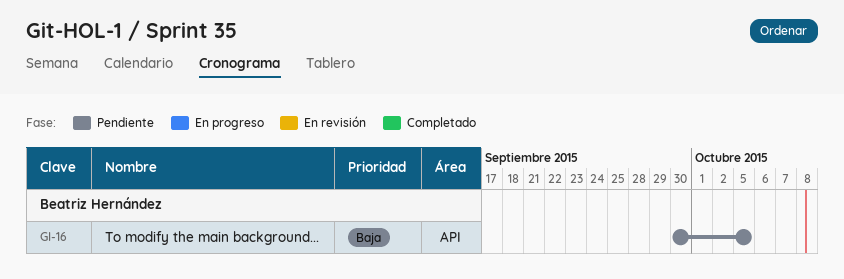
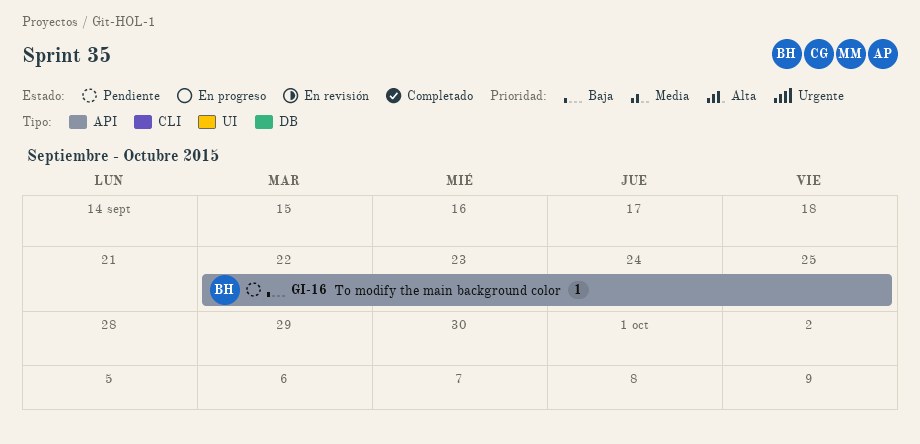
GI-16, start: Sep 30 -> Sep 22
GI-16, due: Oct 5 -> Sep 25

